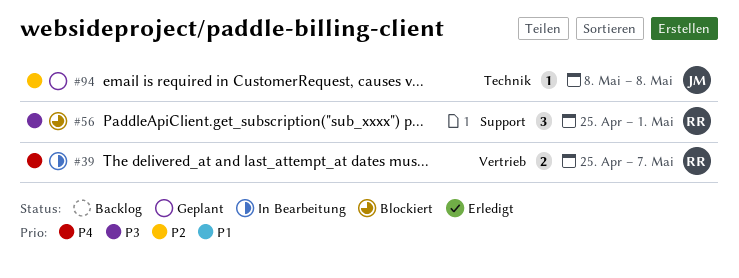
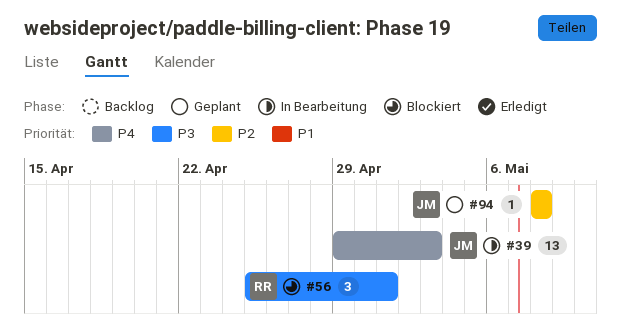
#39, owner: RR -> JM
#39, estimate: 2 -> 13
#39, start: Apr 25 -> Apr 29
#39, due: May 7 -> May 3

